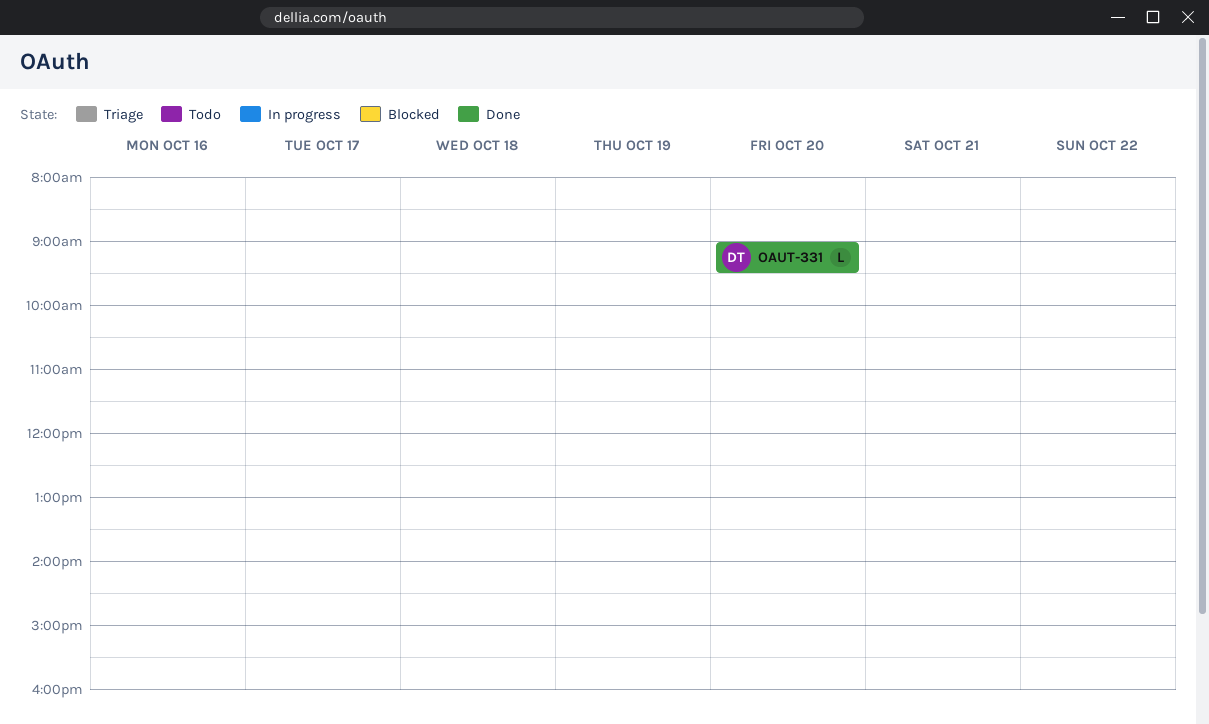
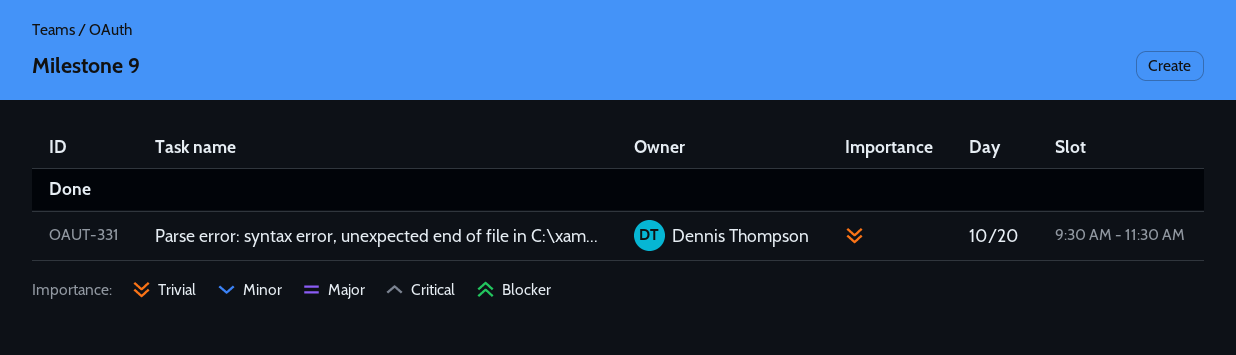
OAUT-331, begins: 09:00 -> 09:30
OAUT-331, ends: 09:30 -> 11:30

